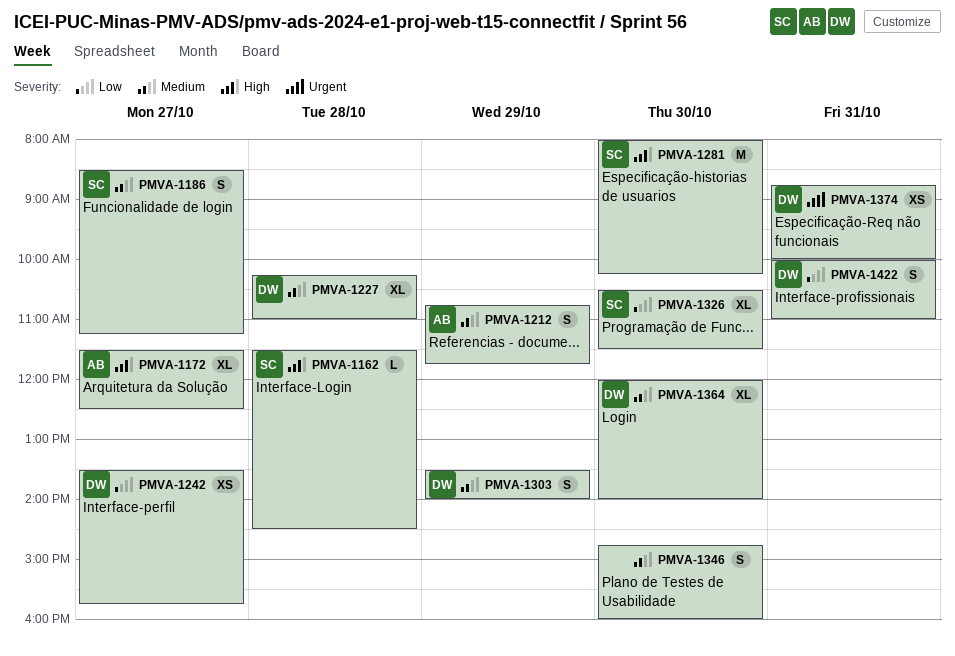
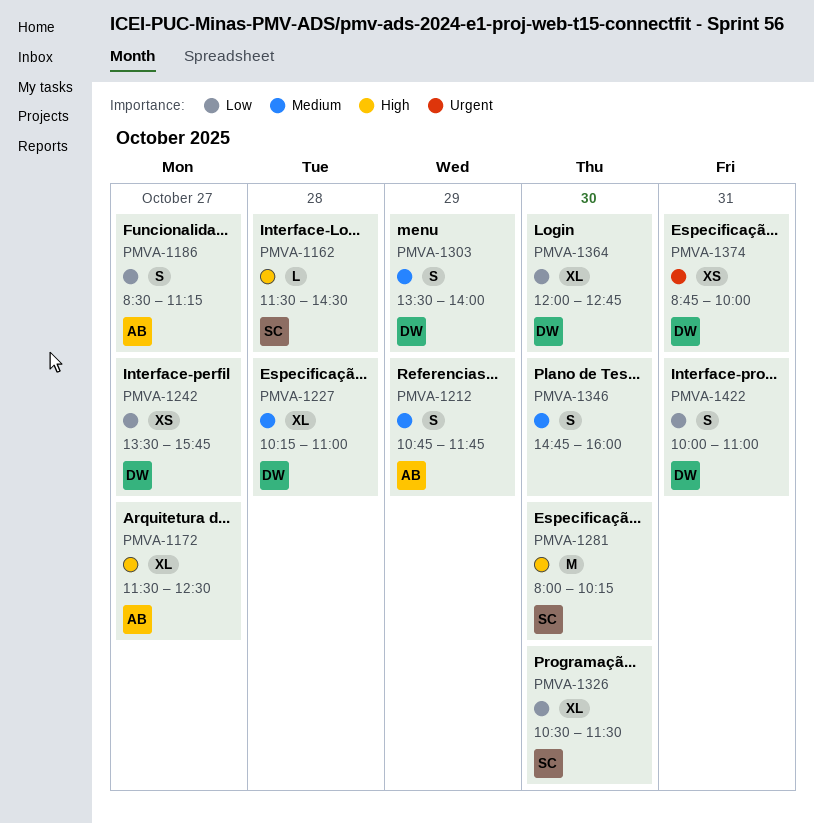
PMVA-1186, owner: SC -> AB
PMVA-1186, priority: Medium -> Low
PMVA-1364, priority: Medium -> Low
PMVA-1364, ends: 14:00 -> 12:45

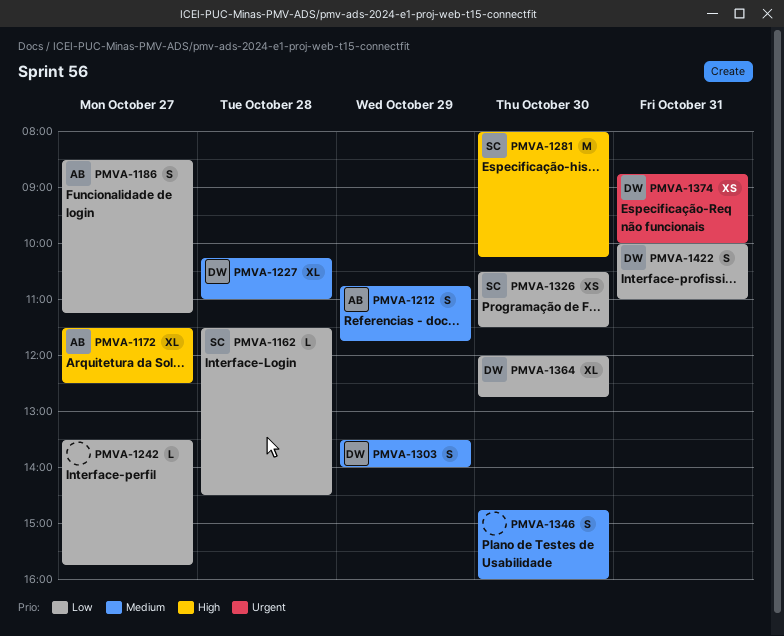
PMVA-1162, priority: High -> Low
PMVA-1242, owner: DW -> none
PMVA-1242, estimate: XS -> L
PMVA-1326, estimate: XL -> XS

